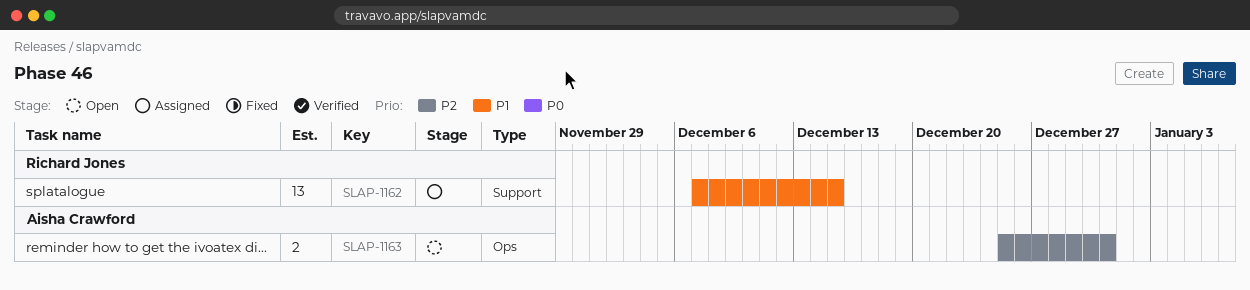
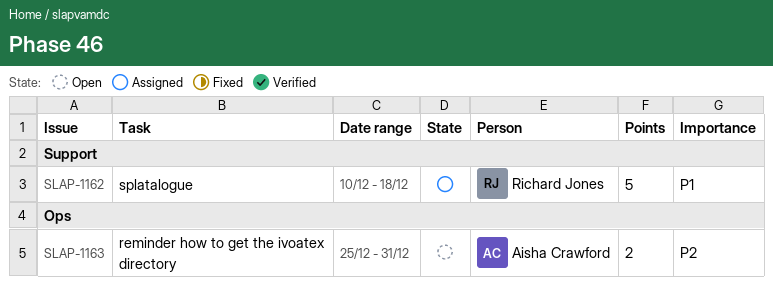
SLAP-1162, estimate: 13 -> 5
SLAP-1162, start: Dec 7 -> Dec 10
SLAP-1162, due: Dec 15 -> Dec 18

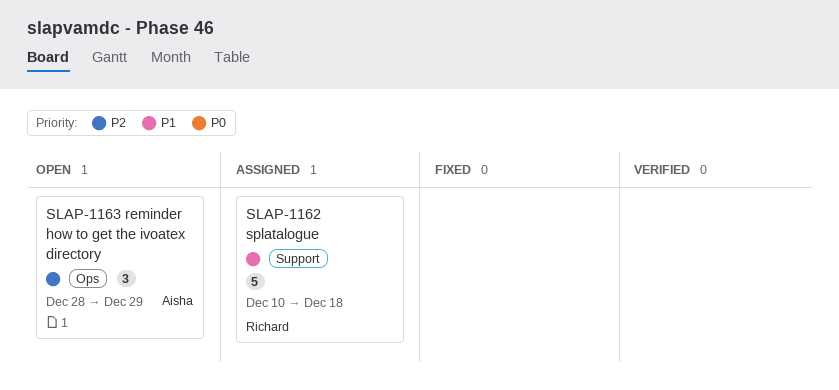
SLAP-1163, estimate: 2 -> 3
SLAP-1163, start: Dec 25 -> Dec 28
SLAP-1163, due: Dec 31 -> Dec 29

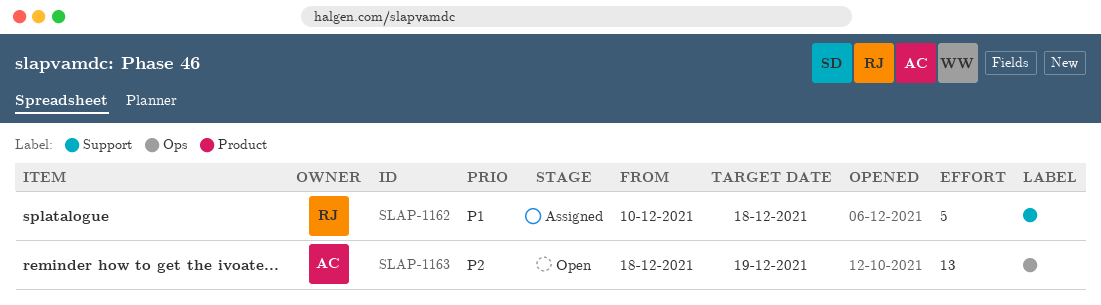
SLAP-1163, estimate: 3 -> 13
SLAP-1163, start: Dec 28 -> Dec 18
SLAP-1163, due: Dec 29 -> Dec 19

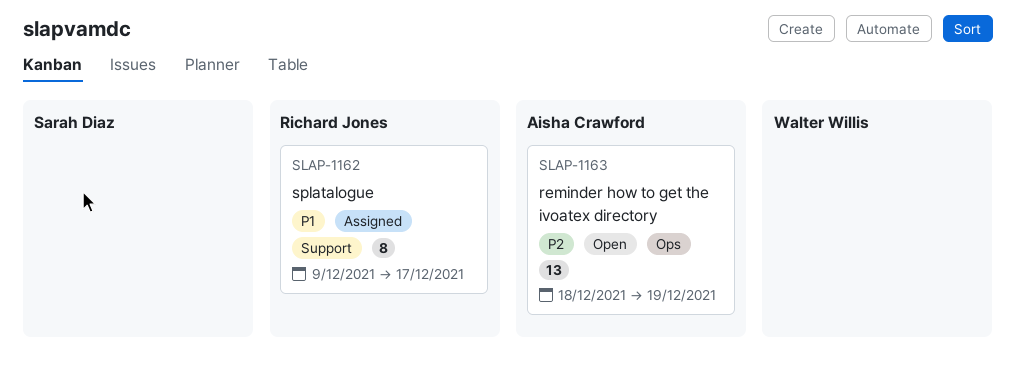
SLAP-1162, estimate: 5 -> 8
SLAP-1162, start: Dec 10 -> Dec 9
SLAP-1162, due: Dec 18 -> Dec 17

